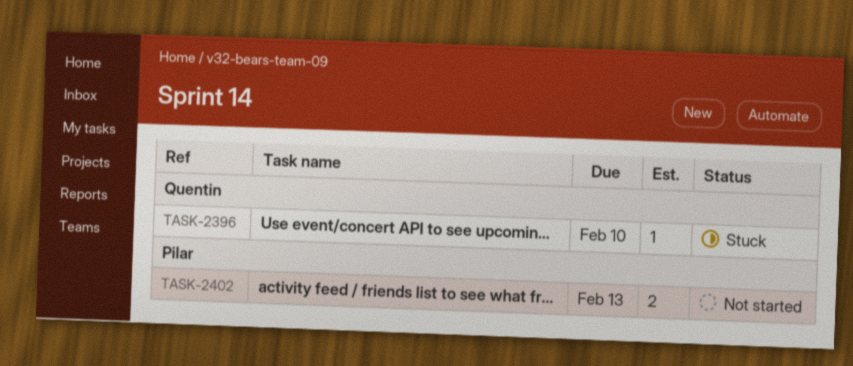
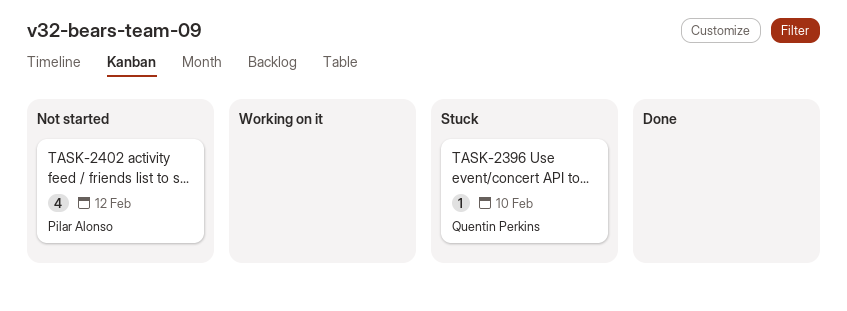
TASK-2402, estimate: 2 -> 4
TASK-2402, due: Feb 13 -> Feb 12

